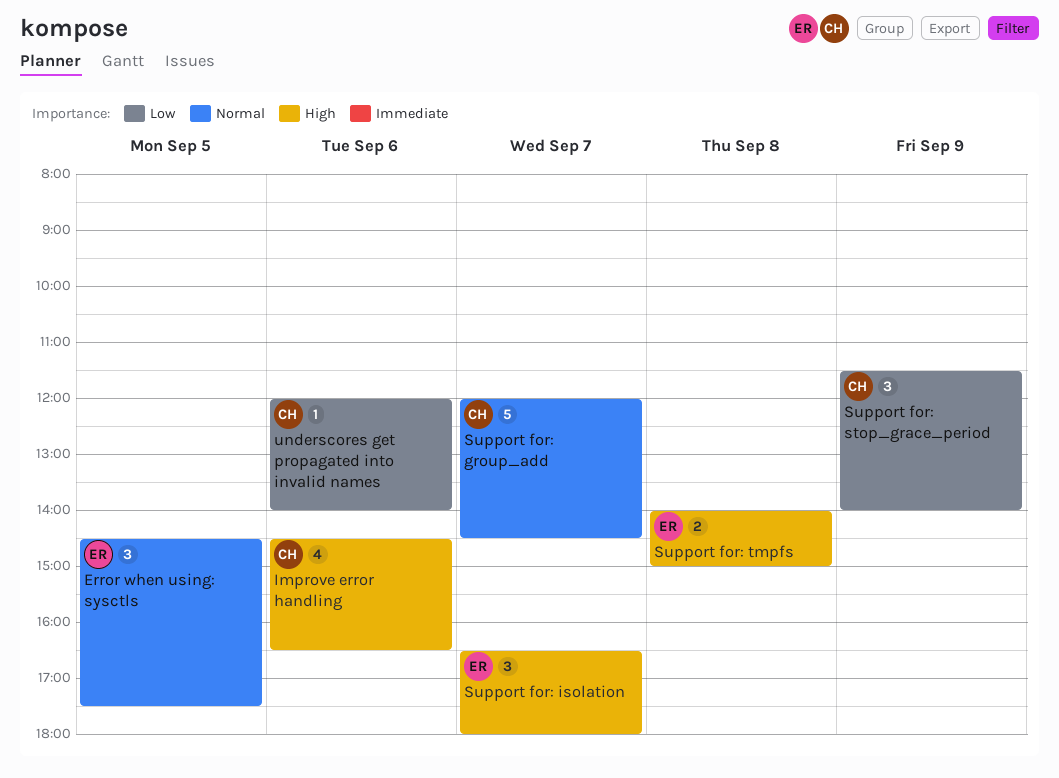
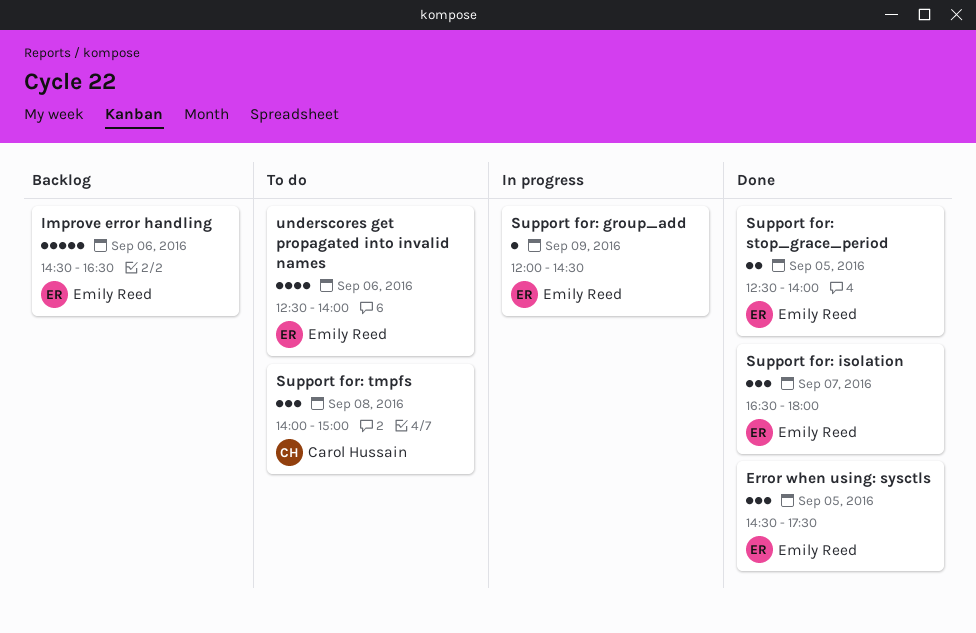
Improve error handling, owner: Carol Hussain -> Emily Reed
Improve error handling, estimate: 4 -> 5
Support for: group_add, owner: Carol Hussain -> Emily Reed
Support for: group_add, estimate: 5 -> 1
Support for: group_add, day: Sep 7 -> Sep 9
Support for: stop_grace_period, owner: Carol Hussain -> Emily Reed
Support for: stop_grace_period, estimate: 3 -> 2
Support for: stop_grace_period, day: Sep 9 -> Sep 5
Support for: stop_grace_period, begins: 11:30 -> 12:30
Support for: tmpfs, owner: Emily Reed -> Carol Hussain
Support for: tmpfs, estimate: 2 -> 3
underscores get propagated into invalid names, owner: Carol Hussain -> Emily Reed
underscores get propagated into invalid names, estimate: 1 -> 4
underscores get propagated into invalid names, begins: 12:00 -> 12:30

